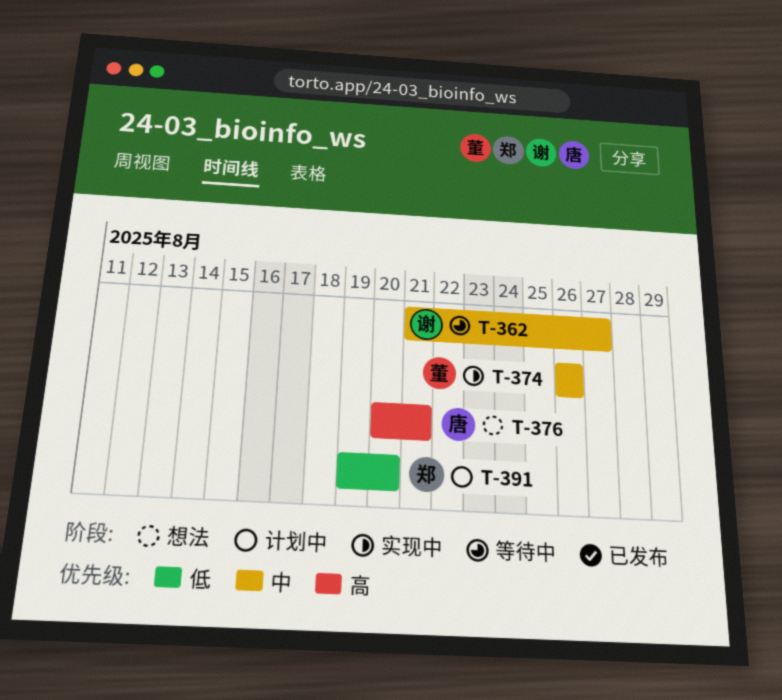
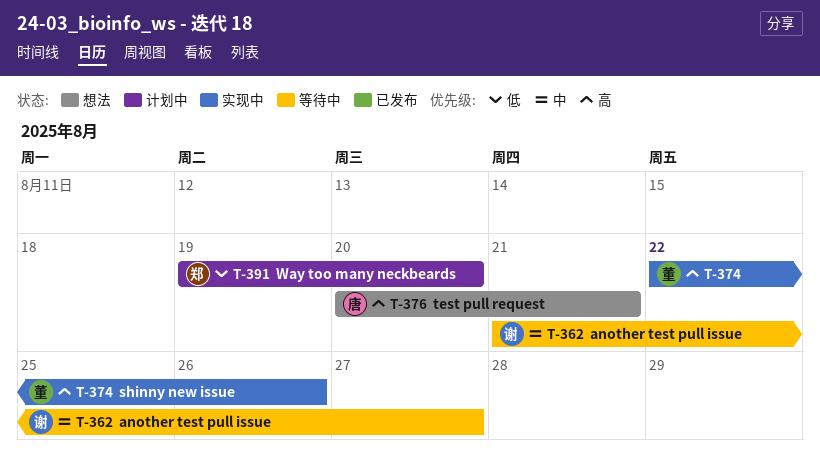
T-374, priority: 中 -> 高
T-374, start: Aug 26 -> Aug 22

